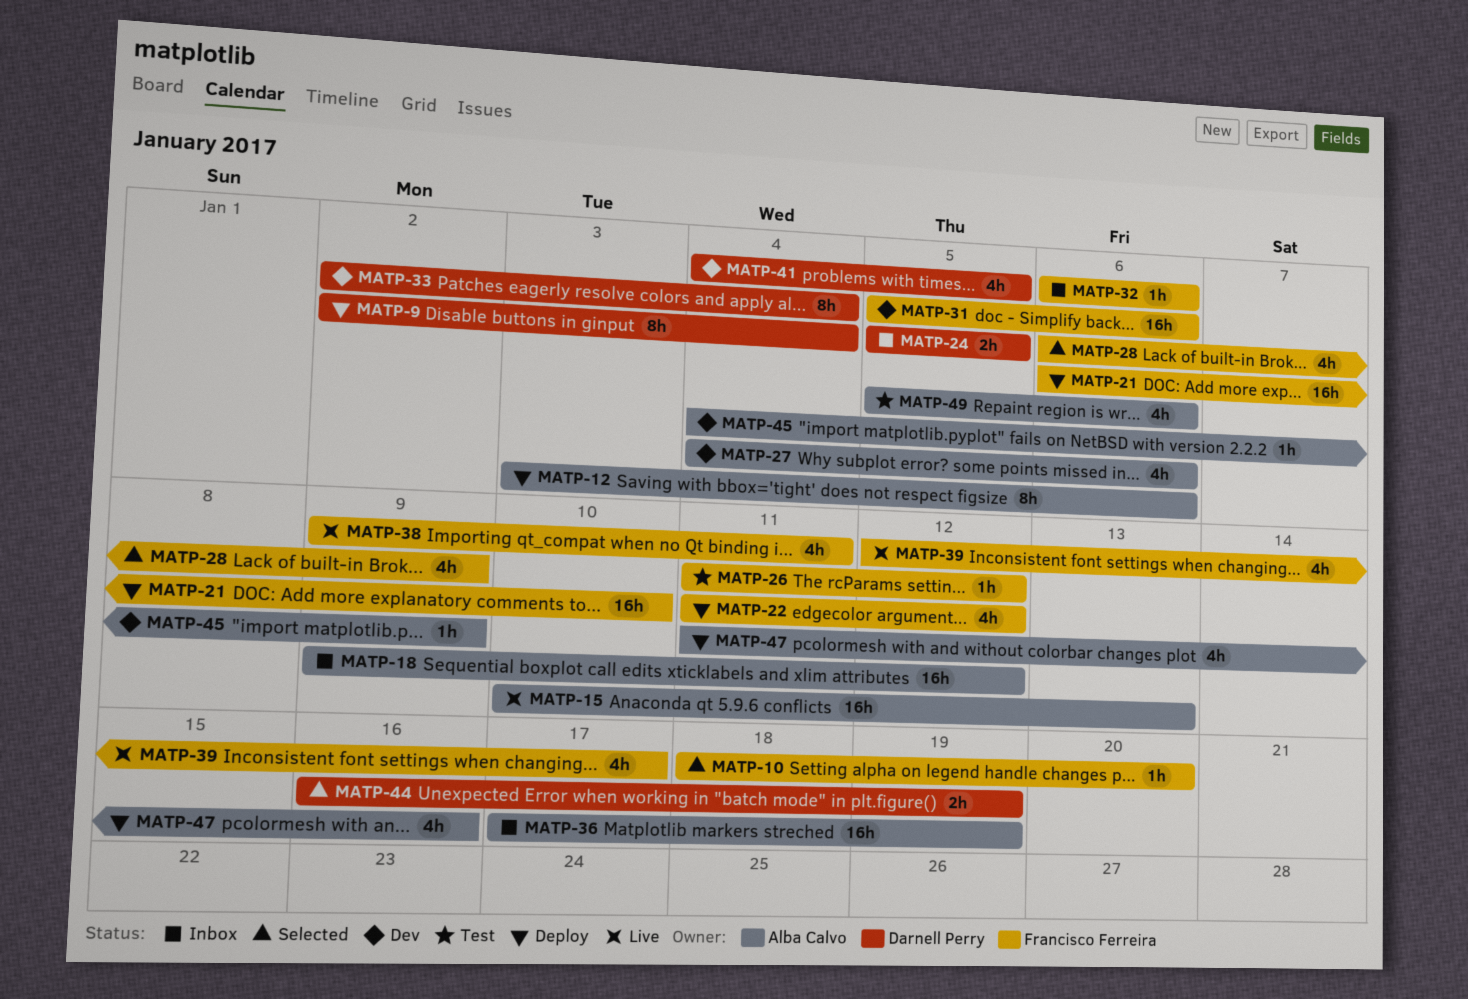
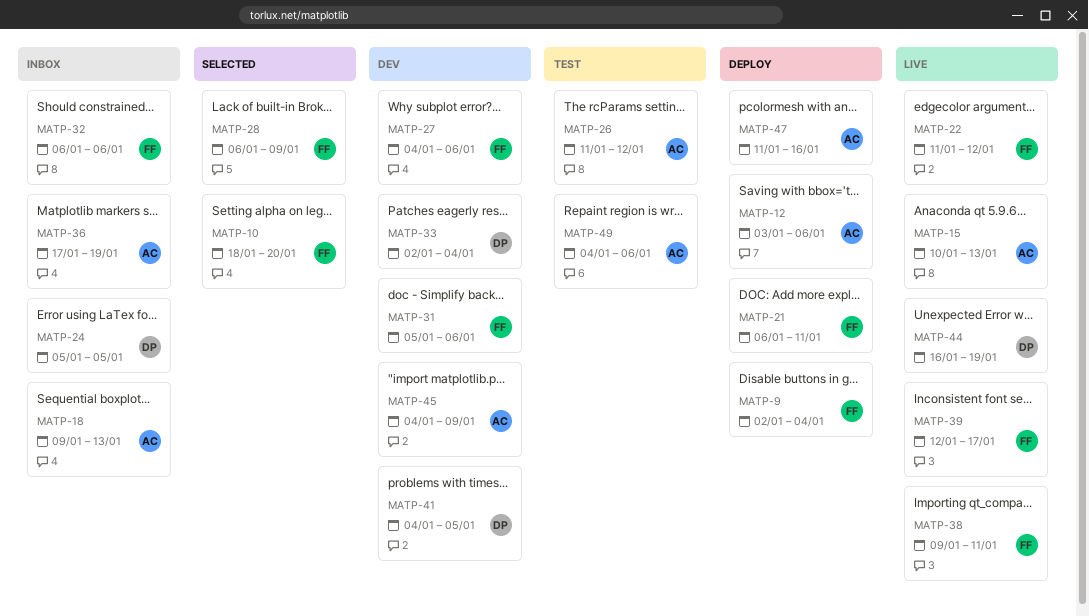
MATP-9, owner: Darnell Perry -> Francisco Ferreira
MATP-18, due: Jan 12 -> Jan 13
MATP-21, due: Jan 10 -> Jan 11
MATP-22, status: Deploy -> Live
MATP-26, owner: Francisco Ferreira -> Alba Calvo
MATP-27, owner: Alba Calvo -> Francisco Ferreira
MATP-44, status: Selected -> Live
MATP-49, start: Jan 5 -> Jan 4

